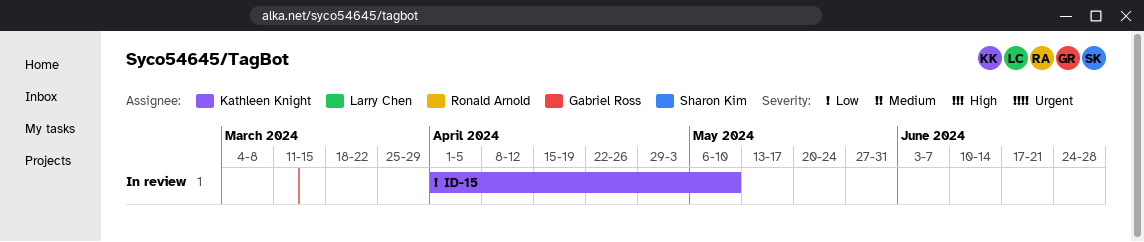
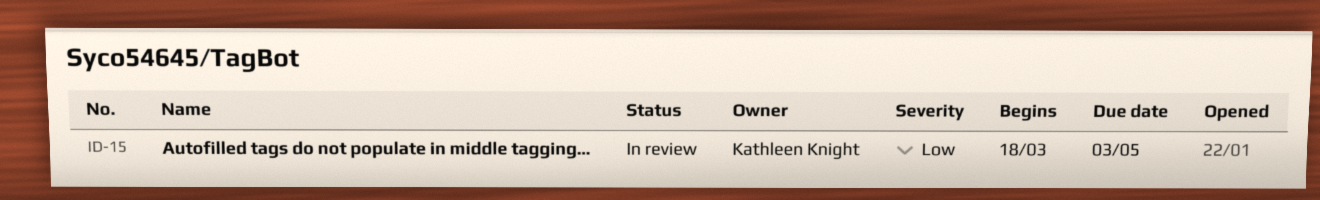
ID-15, start: Apr 1 -> Mar 18
ID-15, due: May 10 -> May 3

